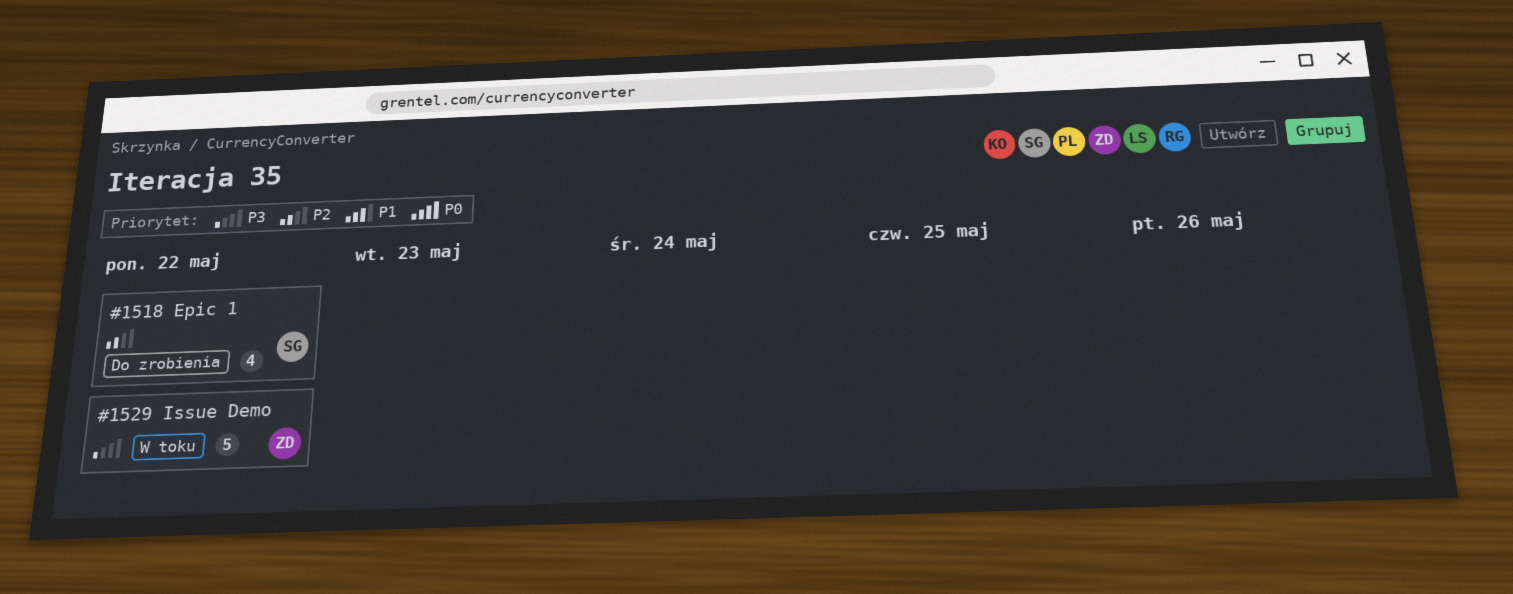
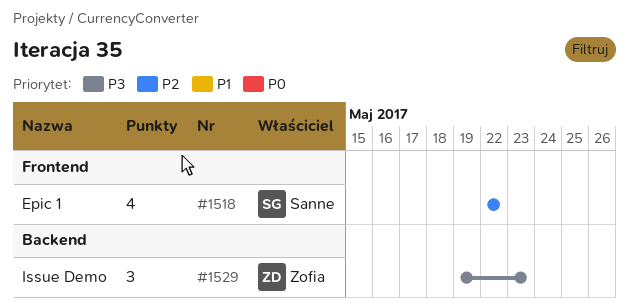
#1529, estimate: 5 -> 3
#1529, due: May 22 -> May 23

